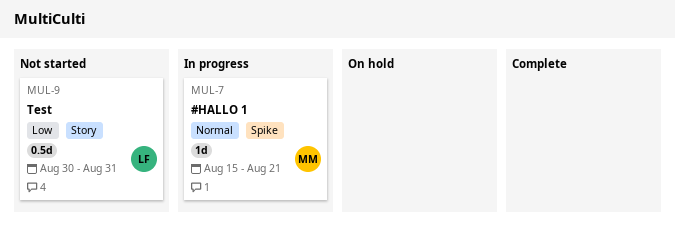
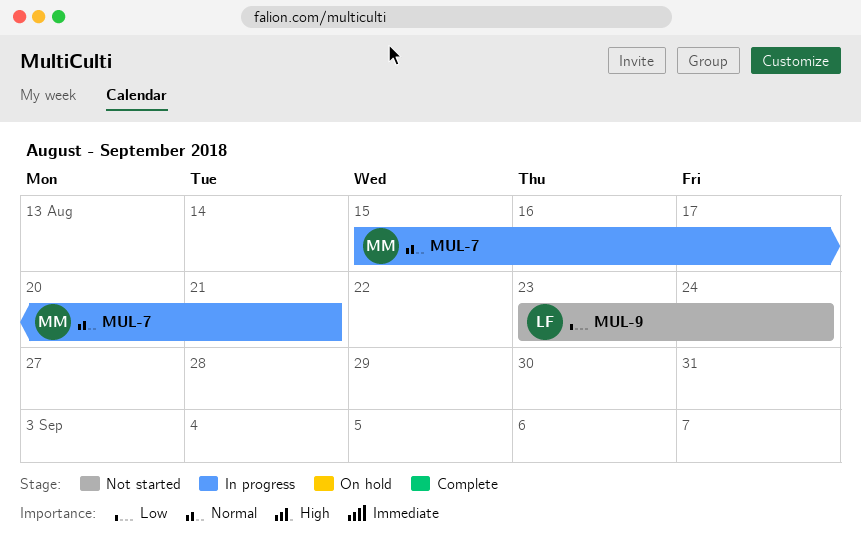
MUL-9, start: Aug 30 -> Aug 23
MUL-9, due: Aug 31 -> Aug 24

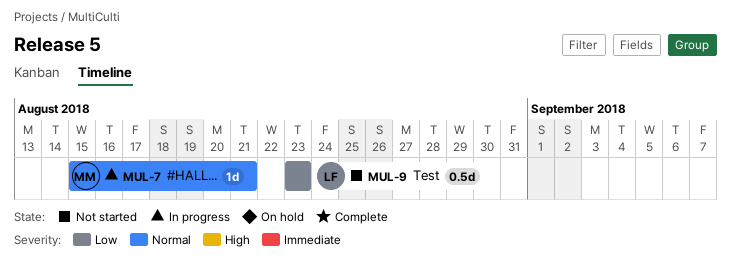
MUL-9, due: Aug 24 -> Aug 23

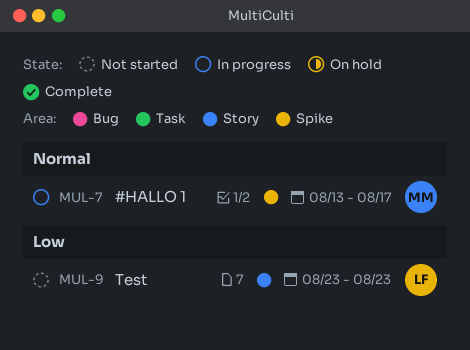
MUL-7, start: Aug 15 -> Aug 13
MUL-7, due: Aug 21 -> Aug 17

